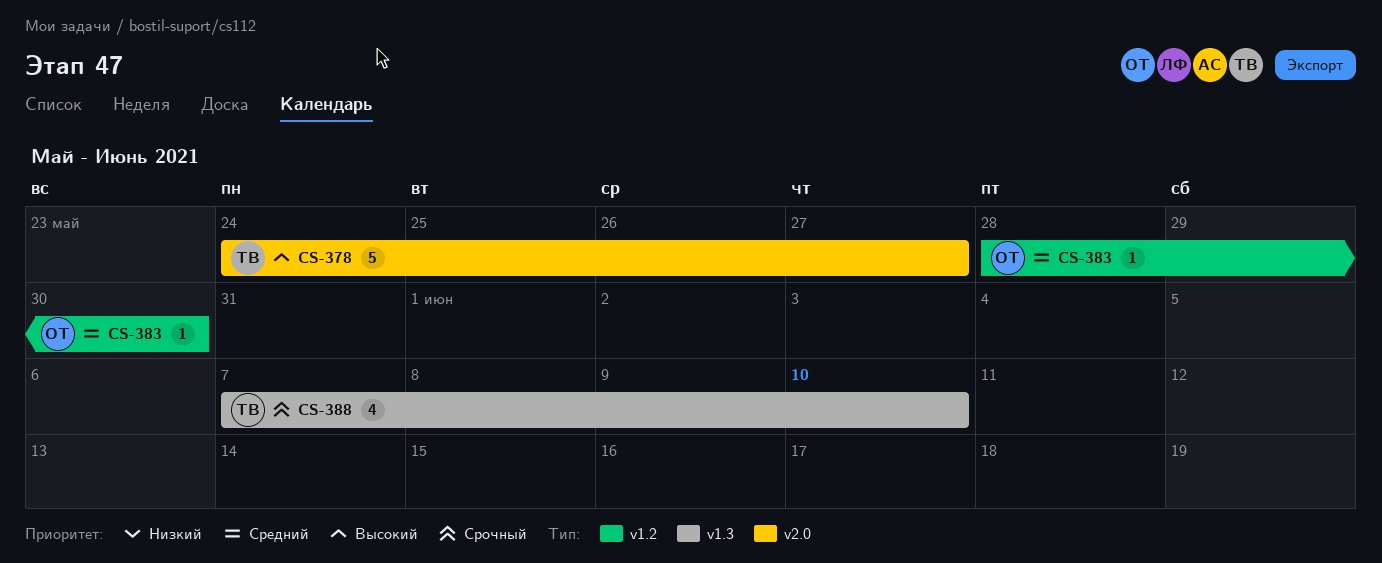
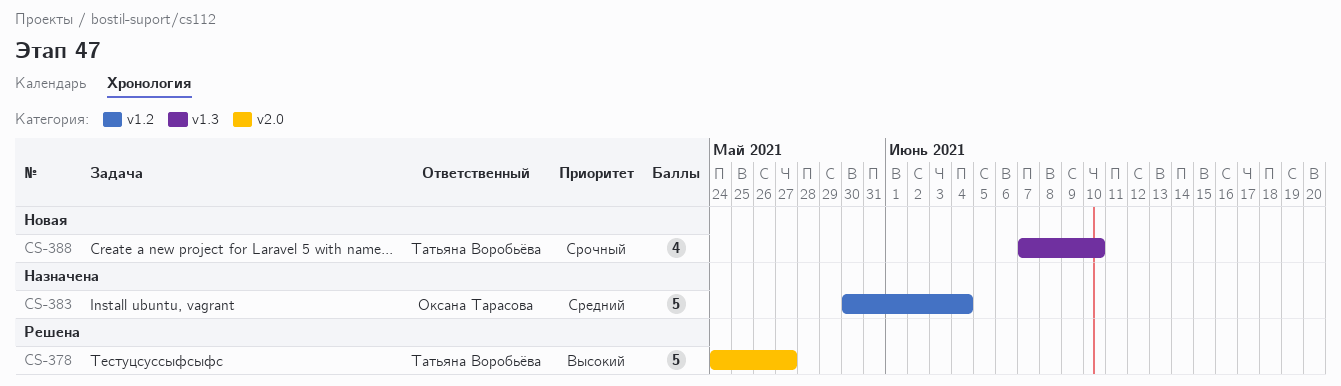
CS-383, estimate: 1 -> 5
CS-383, start: May 28 -> May 30
CS-383, due: May 30 -> Jun 4

